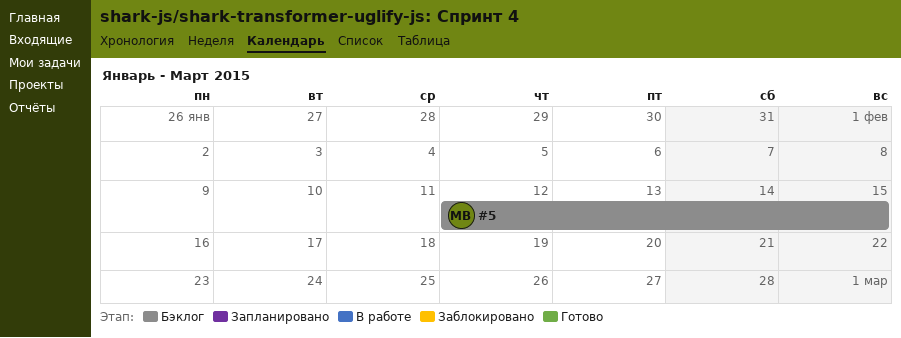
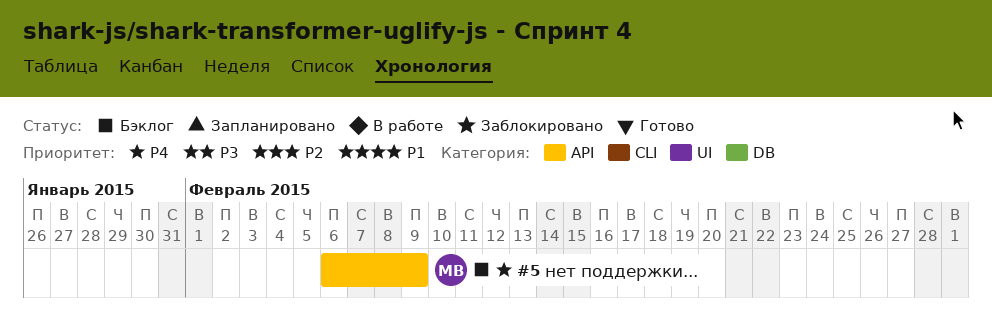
#5, start: Feb 12 -> Feb 6
#5, due: Feb 15 -> Feb 9

